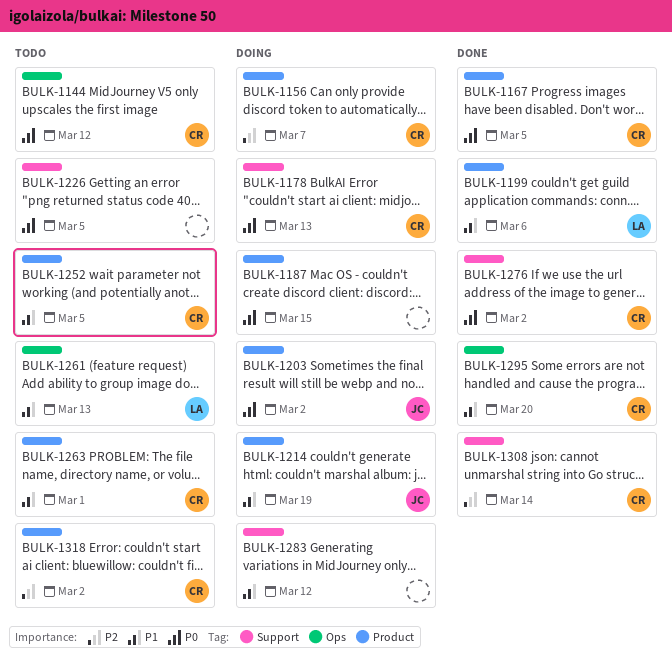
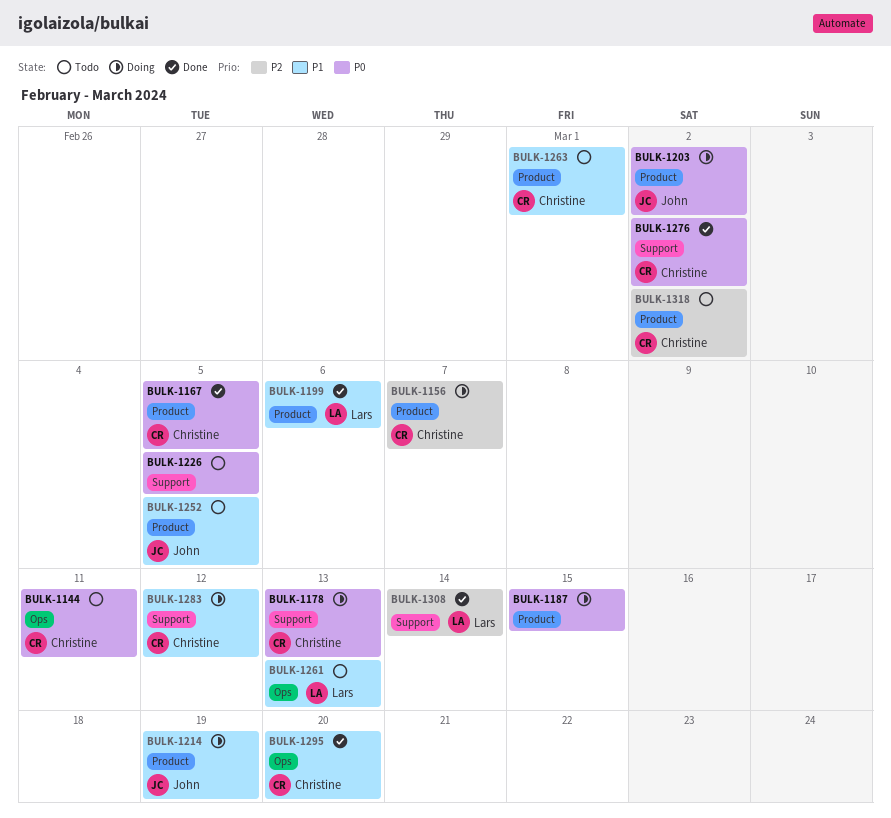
BULK-1144, due: Mar 12 -> Mar 11
BULK-1252, owner: Christine -> John
BULK-1283, owner: none -> Christine
BULK-1308, owner: Christine -> Lars

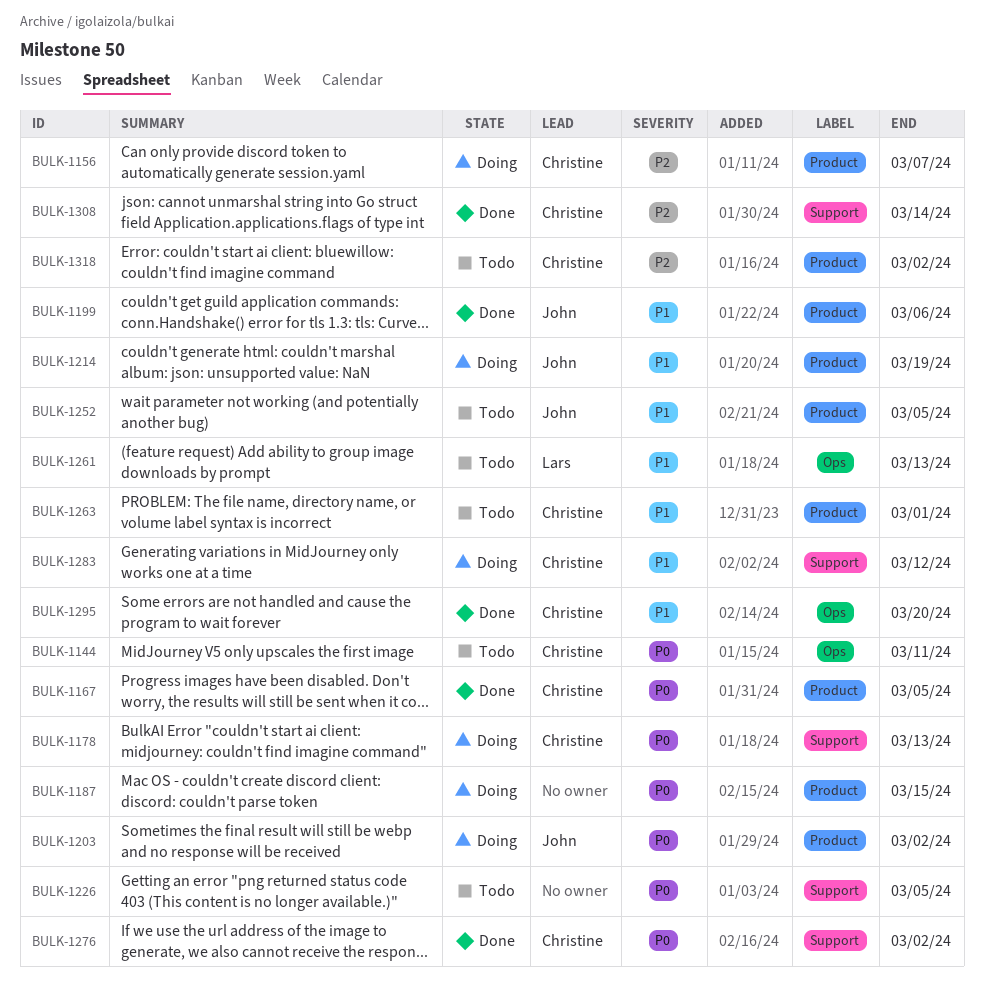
BULK-1199, owner: Lars -> John
BULK-1308, owner: Lars -> Christine

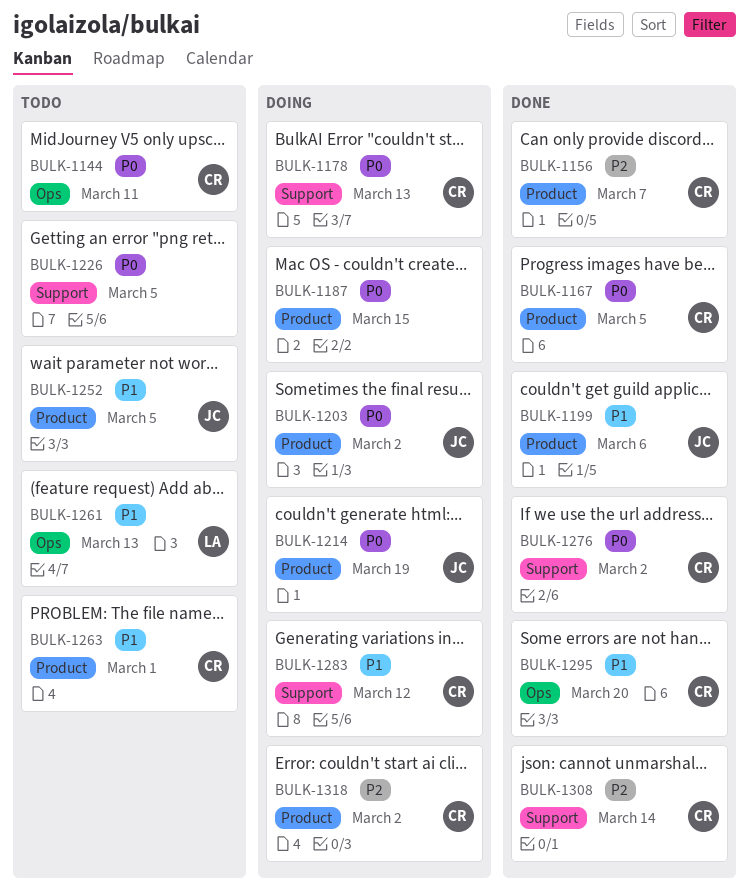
BULK-1156, status: Doing -> Done
BULK-1214, priority: P1 -> P0
BULK-1318, status: Todo -> Doing

